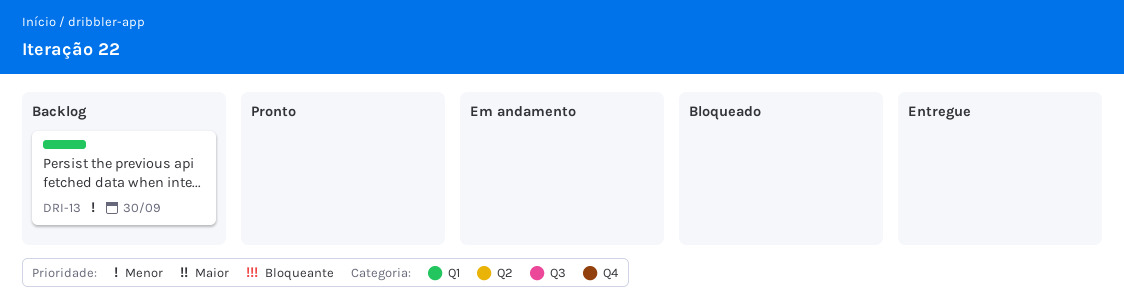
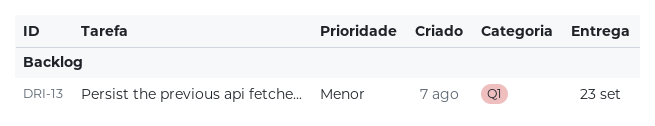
DRI-13, due: Sep 30 -> Sep 23

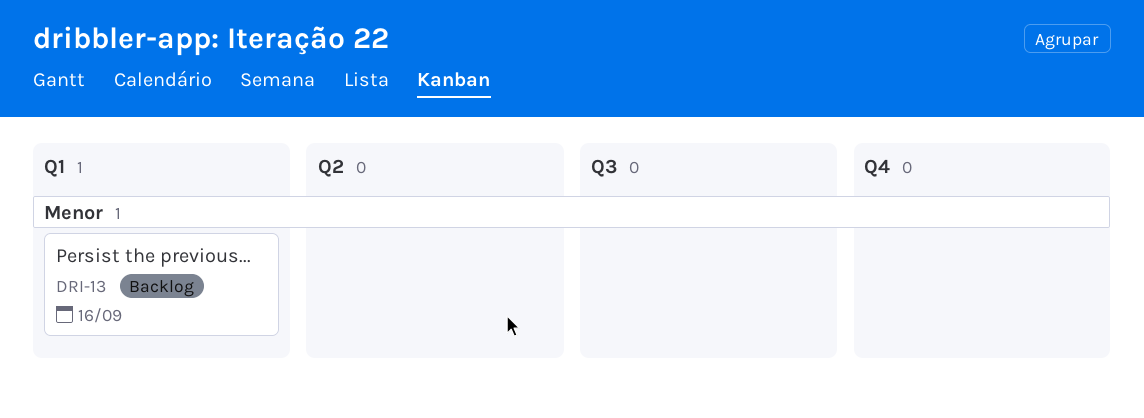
DRI-13, due: Sep 23 -> Sep 16

